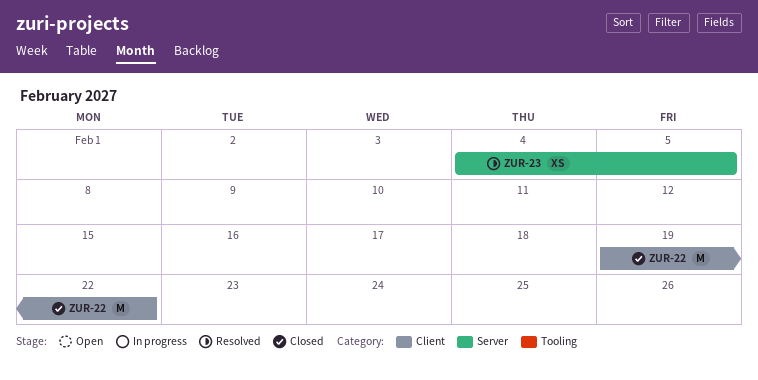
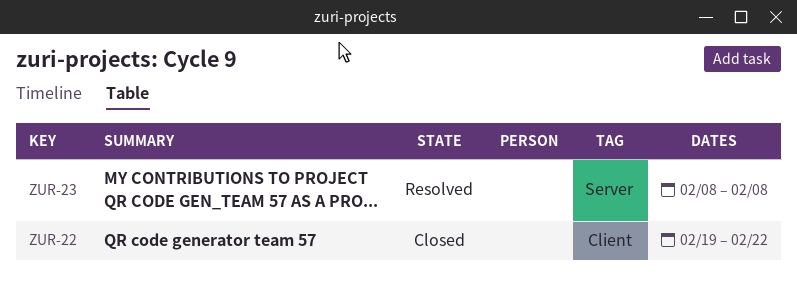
ZUR-23, start: Feb 4 -> Feb 8
ZUR-23, due: Feb 5 -> Feb 8

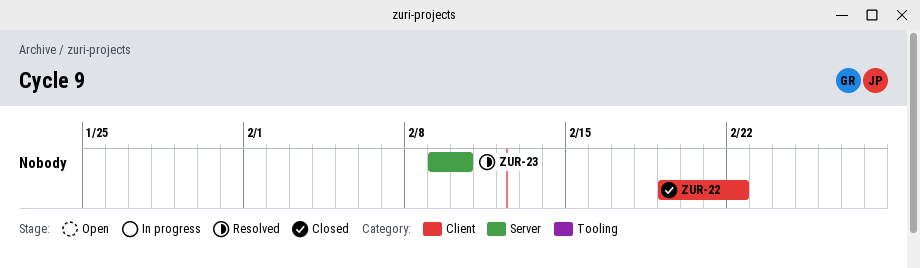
ZUR-23, start: Feb 8 -> Feb 9
ZUR-23, due: Feb 8 -> Feb 10

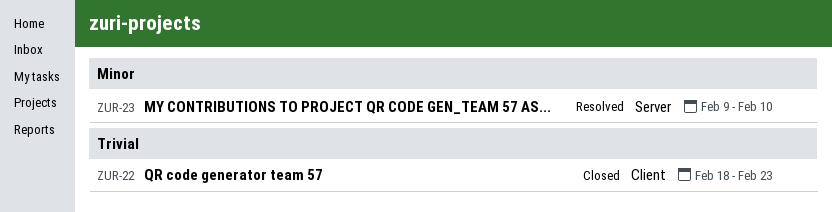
ZUR-22, start: Feb 19 -> Feb 18
ZUR-22, due: Feb 22 -> Feb 23

